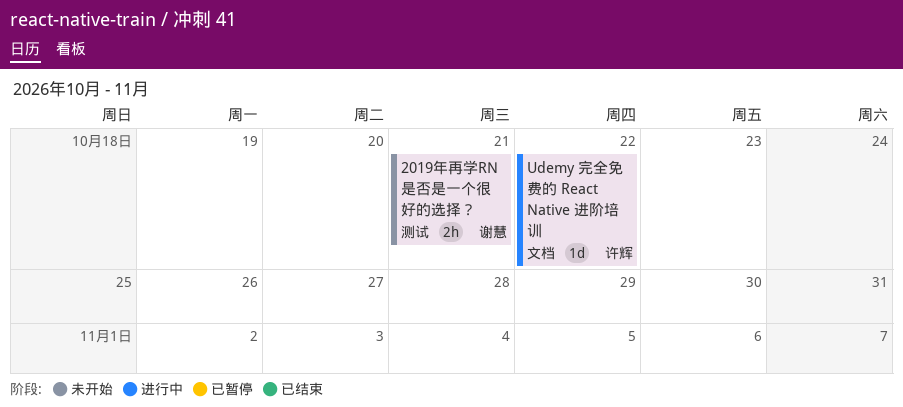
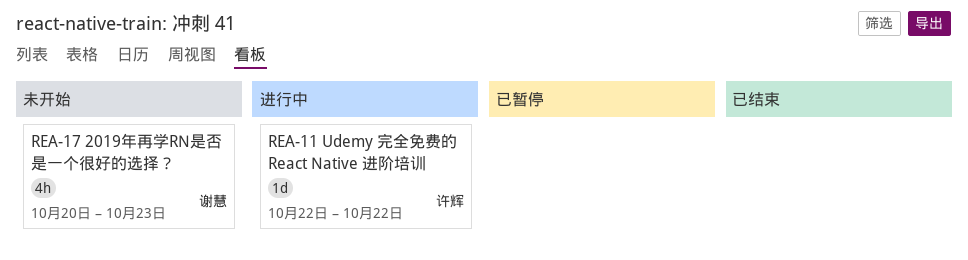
2019年再学RN是否是一个很好的选择？, estimate: 2h -> 4h
2019年再学RN是否是一个很好的选择？, due: Oct 21 -> Oct 23

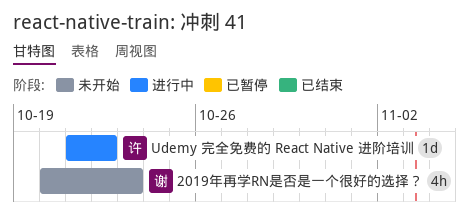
Udemy 完全免费的 React Native 进阶培训, start: Oct 22 -> Oct 21

